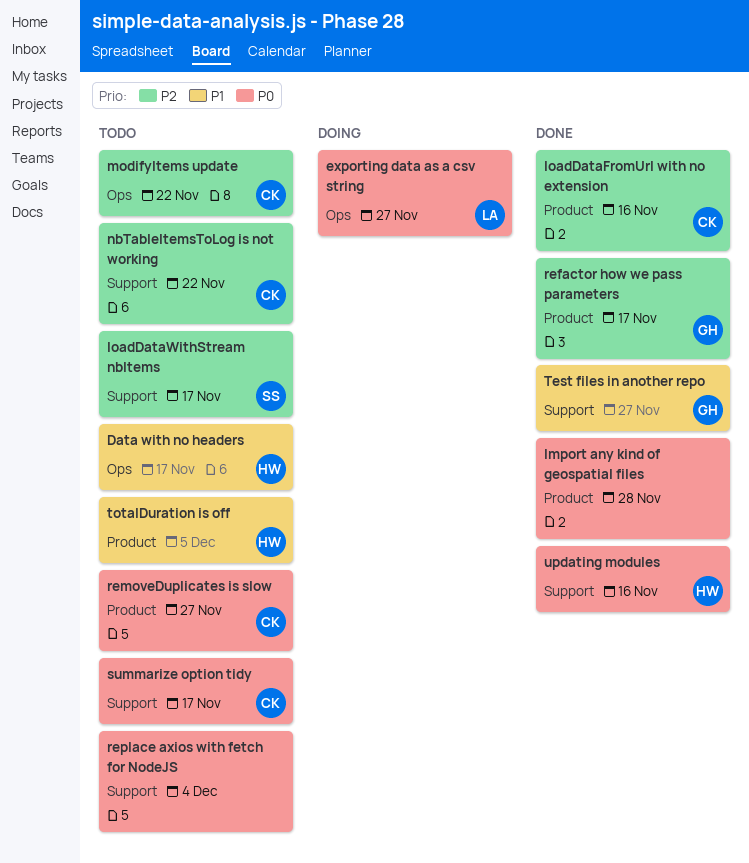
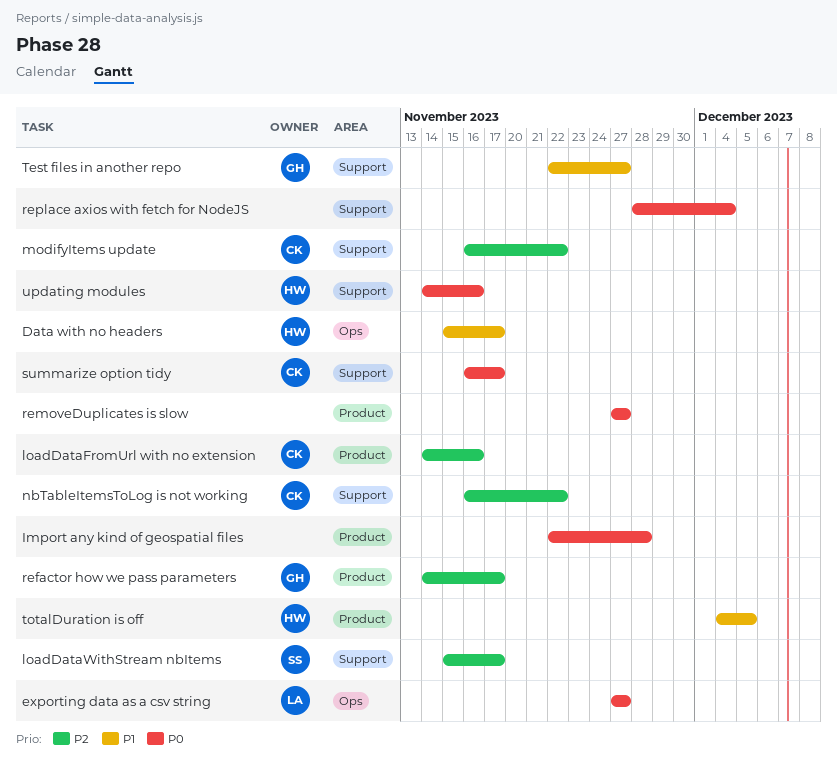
modifyItems update, label: Ops -> Support
removeDuplicates is slow, owner: CK -> none

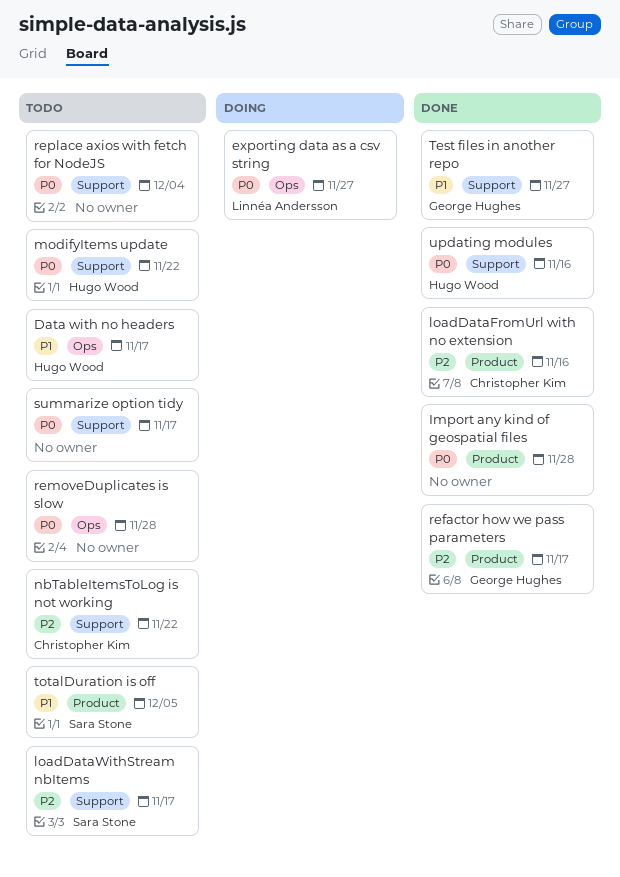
modifyItems update, owner: Christopher Kim -> Hugo Wood
modifyItems update, priority: P2 -> P0
removeDuplicates is slow, label: Product -> Ops
removeDuplicates is slow, due: Nov 27 -> Nov 28
summarize option tidy, owner: Christopher Kim -> none
totalDuration is off, owner: Hugo Wood -> Sara Stone

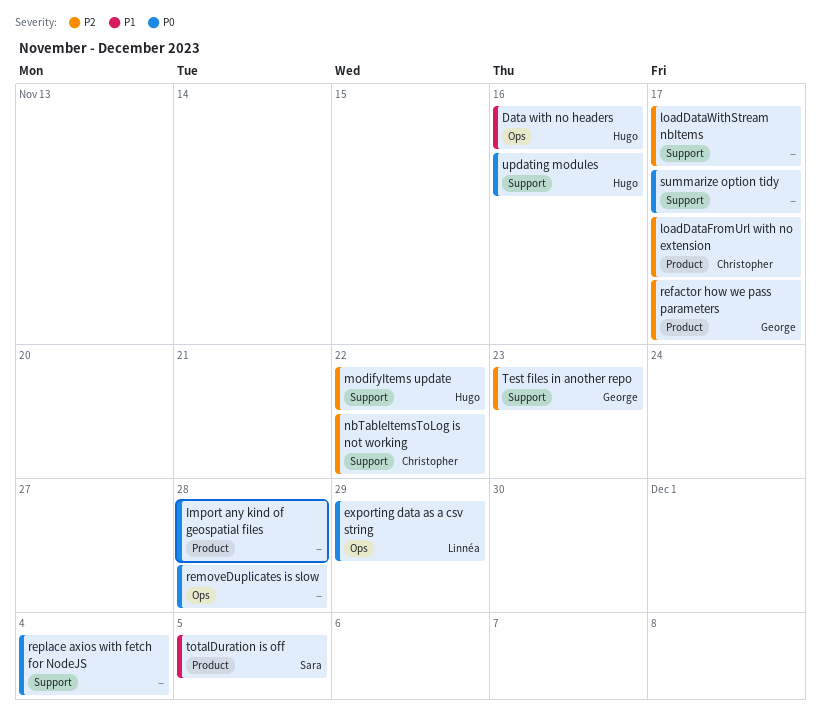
Data with no headers, due: Nov 17 -> Nov 16
exporting data as a csv string, due: Nov 27 -> Nov 29
loadDataFromUrl with no extension, due: Nov 16 -> Nov 17
loadDataWithStream nbItems, owner: Sara Stone -> none
modifyItems update, priority: P0 -> P2
Test files in another repo, priority: P1 -> P2
Test files in another repo, due: Nov 27 -> Nov 23

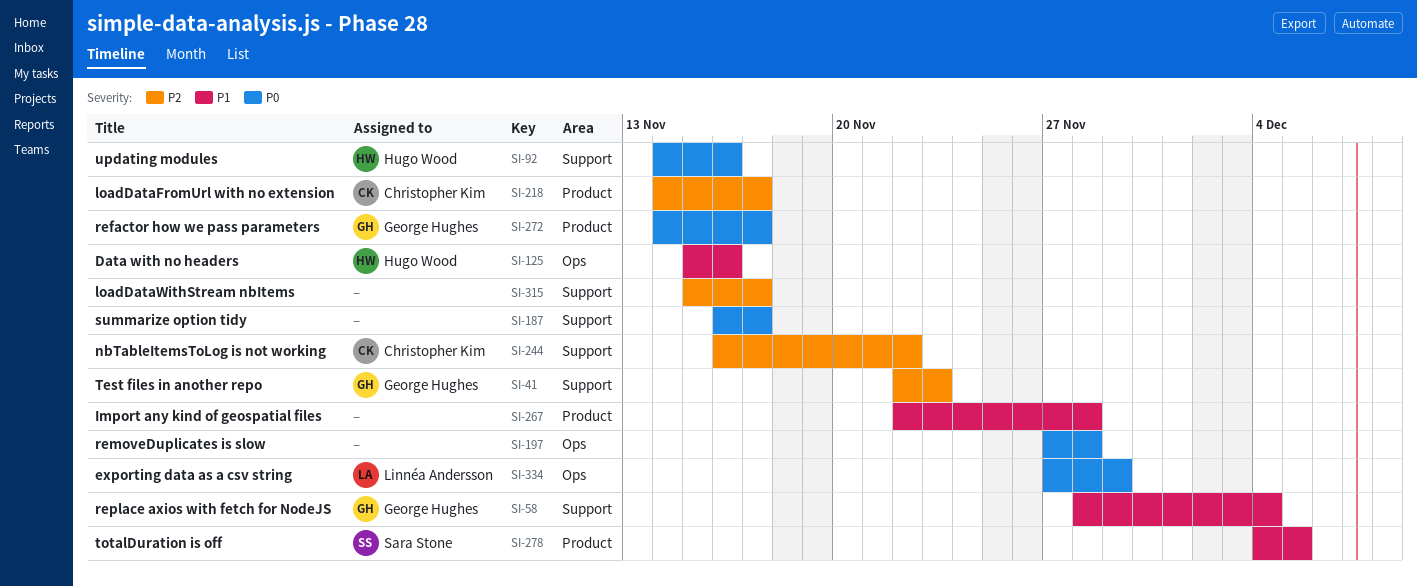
Import any kind of geospatial files, priority: P0 -> P1
modifyItems update: present -> none
refactor how we pass parameters, priority: P2 -> P0
replace axios with fetch for NodeJS, owner: none -> George Hughes
replace axios with fetch for NodeJS, priority: P0 -> P1

